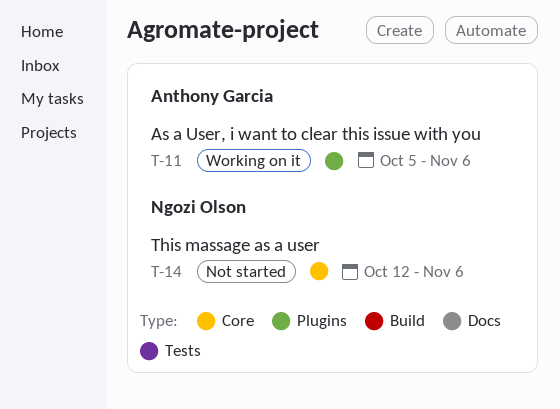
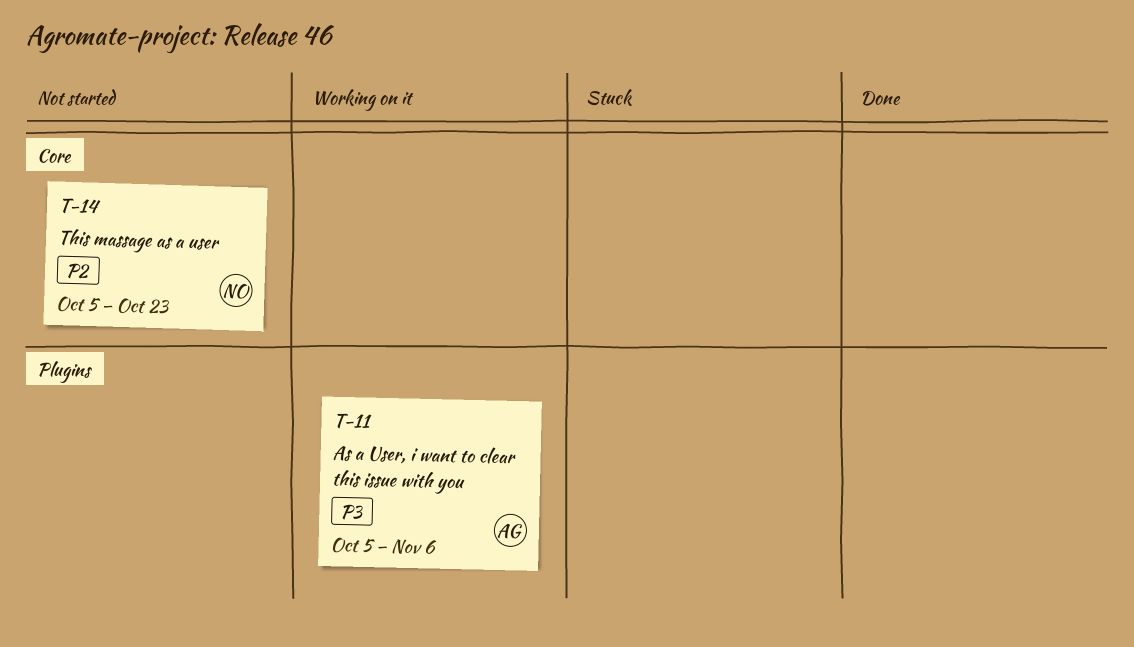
T-14, start: Oct 12 -> Oct 5
T-14, due: Nov 6 -> Oct 23

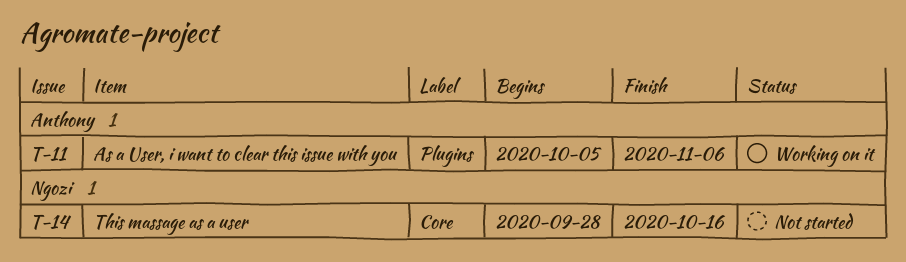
T-14, start: Oct 5 -> Sep 28
T-14, due: Oct 23 -> Oct 16

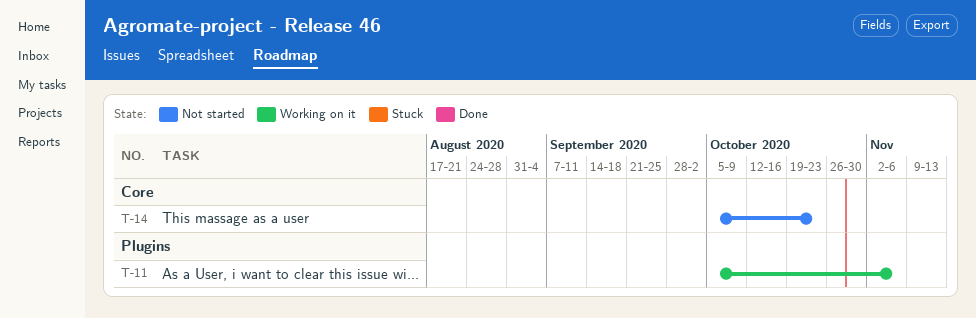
T-14, start: Sep 28 -> Oct 5
T-14, due: Oct 16 -> Oct 23

